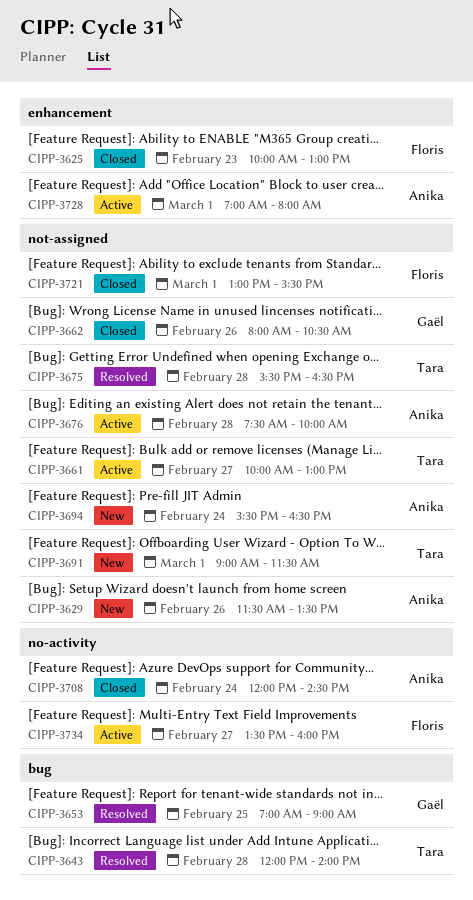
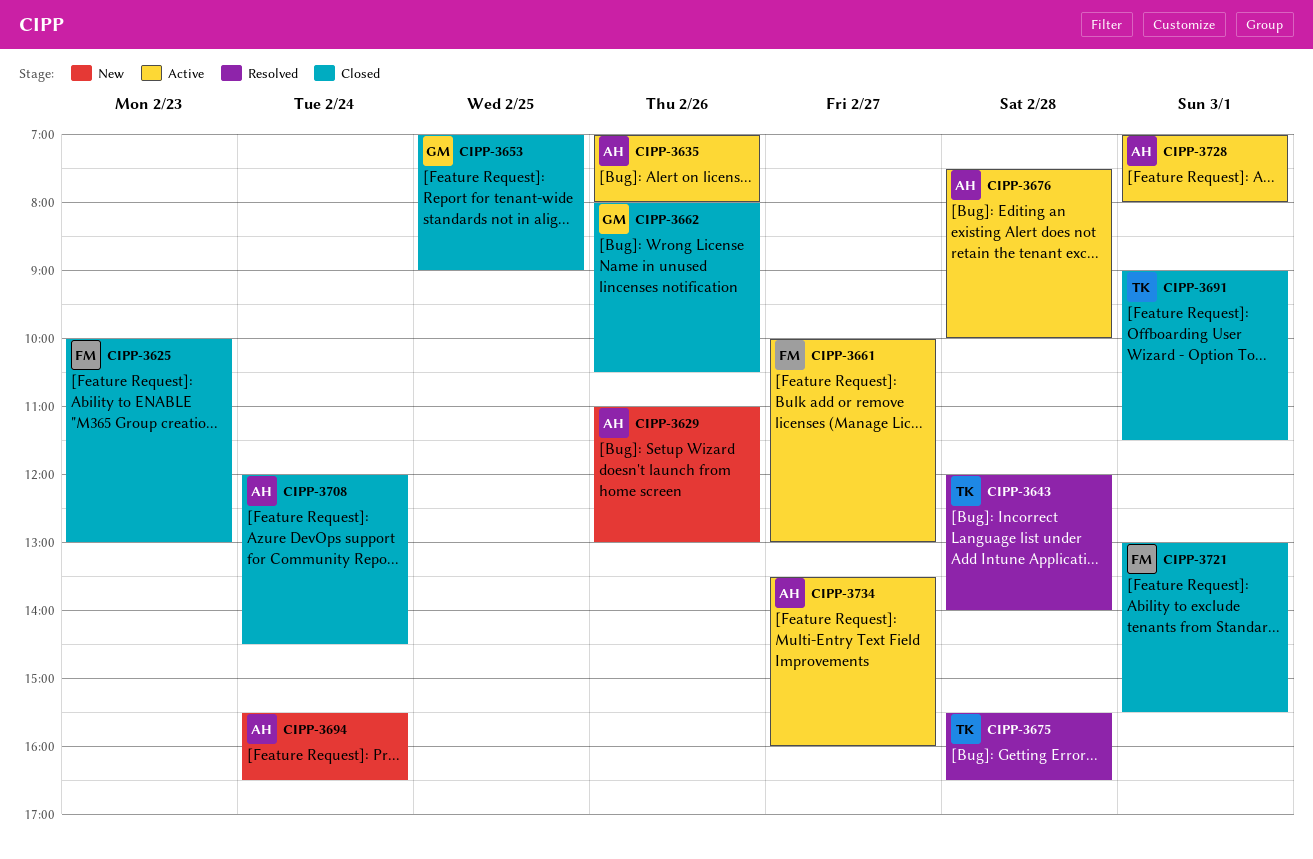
CIPP-3629, begins: 11:30 -> 11:00
CIPP-3629, ends: 13:30 -> 13:00
CIPP-3635: none -> present
CIPP-3653, status: Resolved -> Closed
CIPP-3661, owner: Tara -> Floris
CIPP-3691, status: New -> Closed
CIPP-3734, owner: Floris -> Anika

